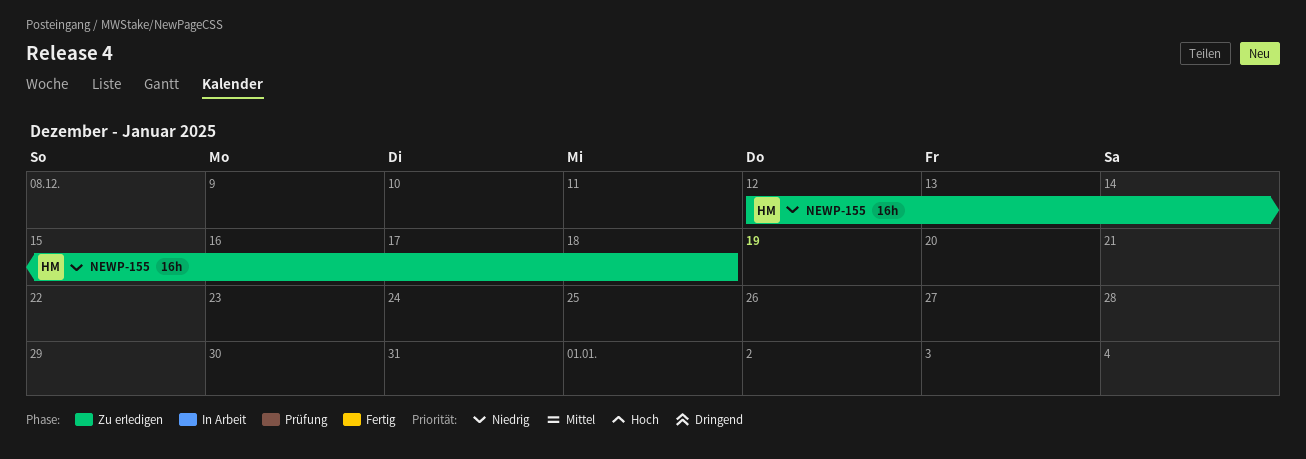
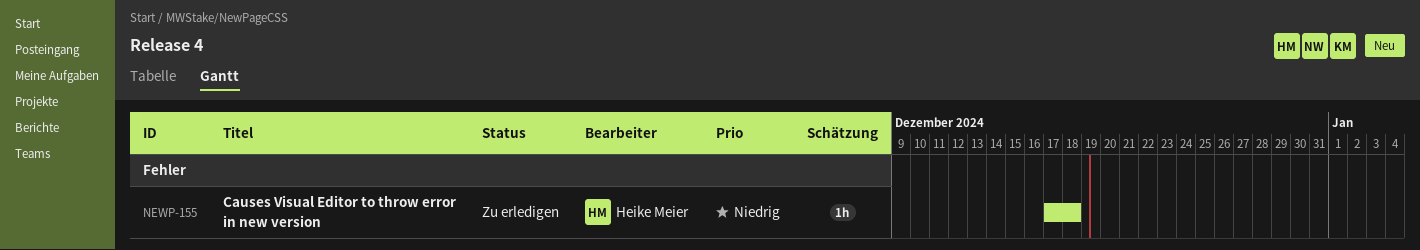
NEWP-155, estimate: 16h -> 1h
NEWP-155, start: Dec 12 -> Dec 17

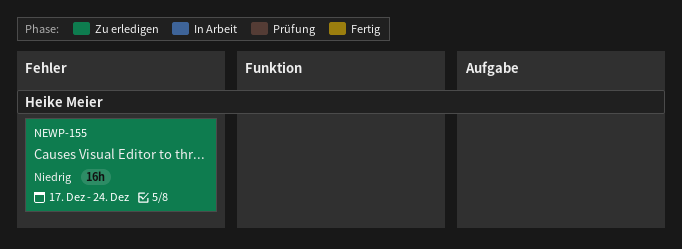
NEWP-155, estimate: 1h -> 16h
NEWP-155, due: Dec 18 -> Dec 24

